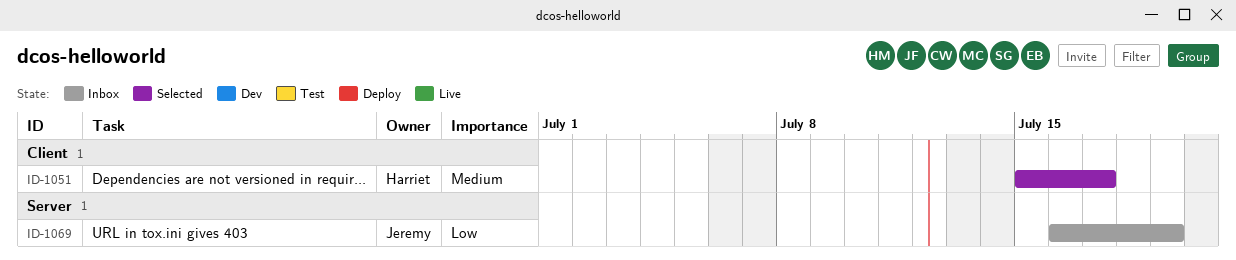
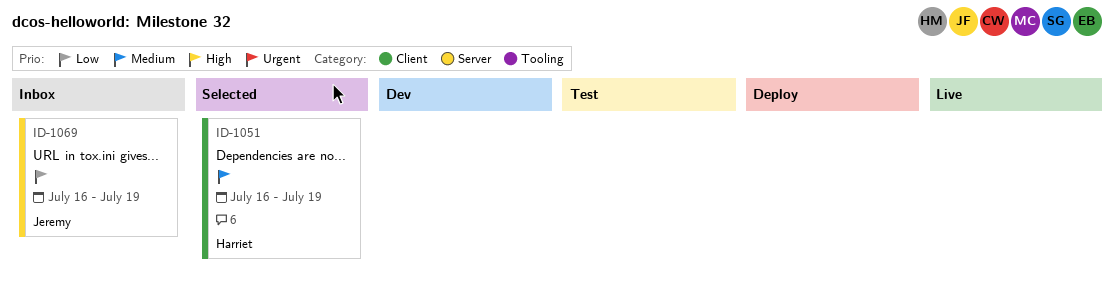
ID-1051, start: Jul 15 -> Jul 16
ID-1051, due: Jul 17 -> Jul 19

